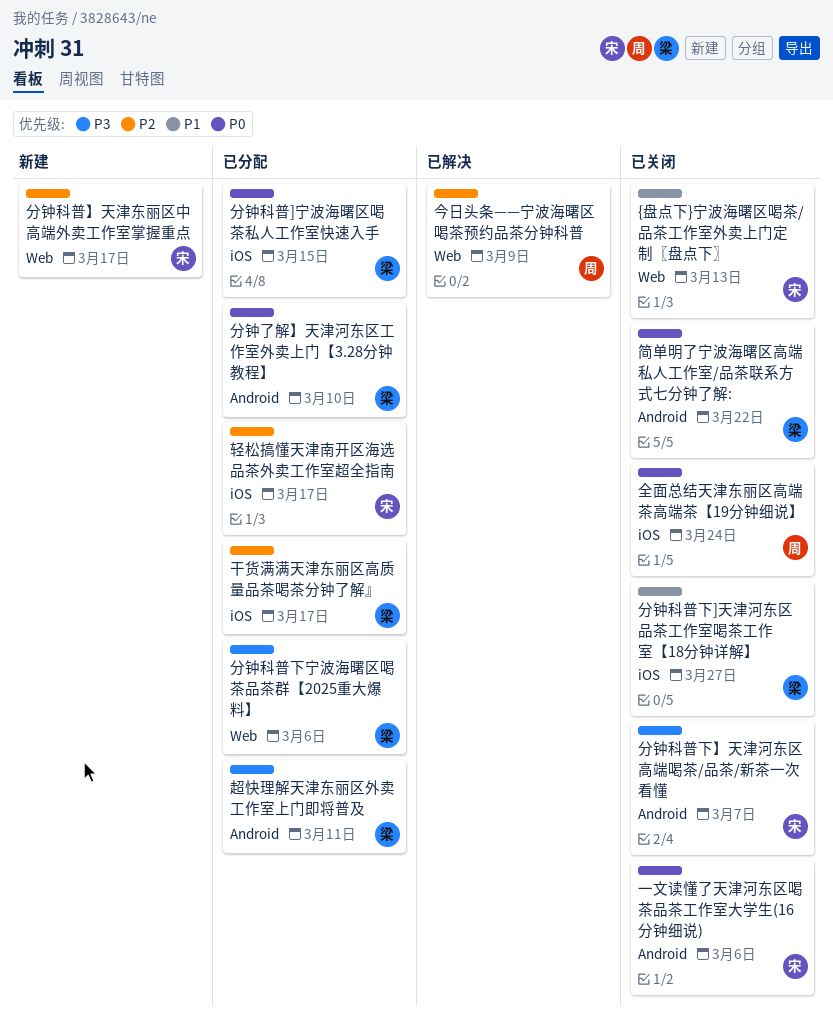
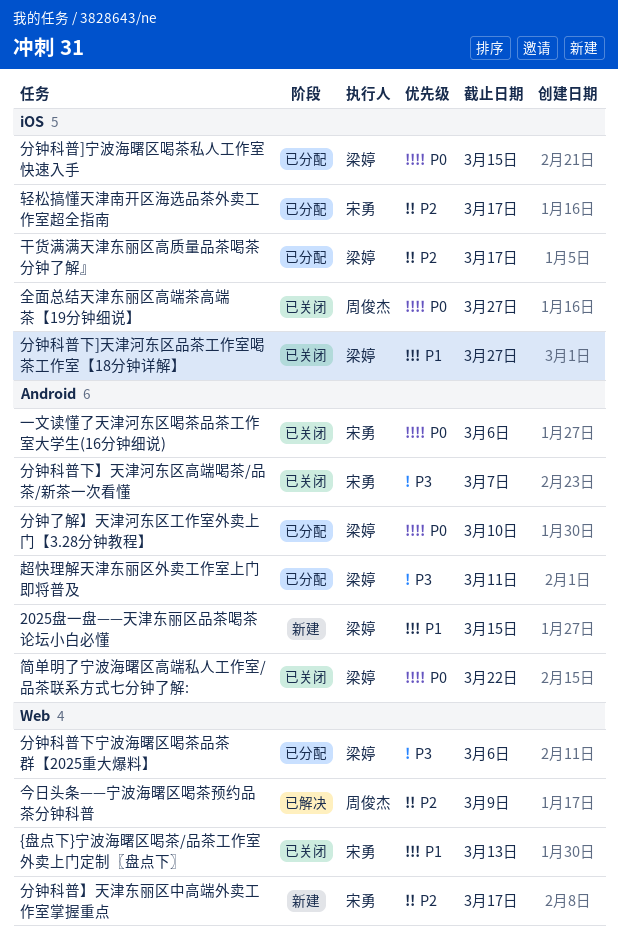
2025盘一盘——天津东丽区品茶喝茶论坛小白必懂: none -> present
全面总结天津东丽区高端茶高端茶【19分钟细说】, due: Mar 24 -> Mar 27

